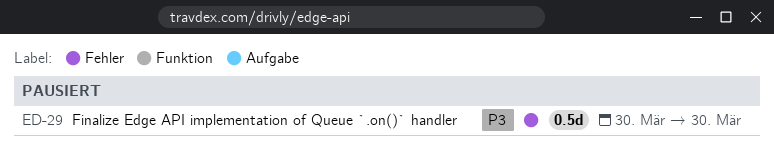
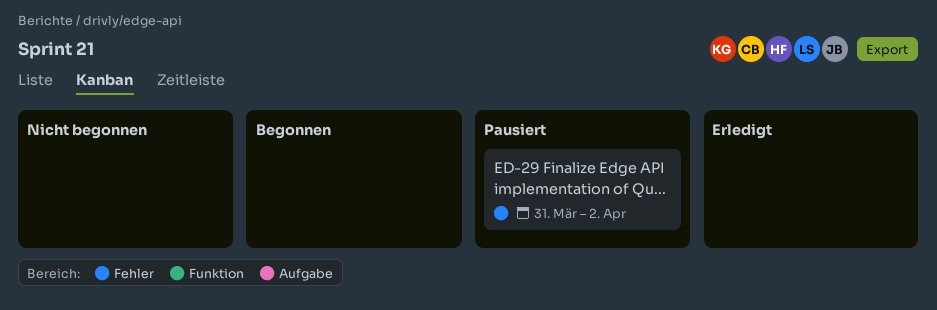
ED-29, start: Mar 30 -> Mar 31
ED-29, due: Mar 30 -> Apr 2

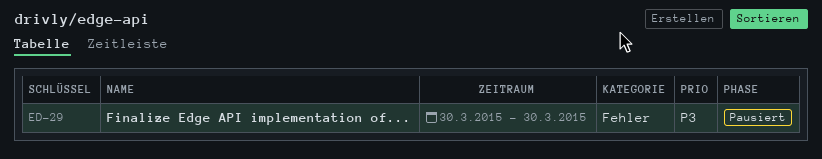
ED-29, start: Mar 31 -> Mar 30
ED-29, due: Apr 2 -> Mar 30

